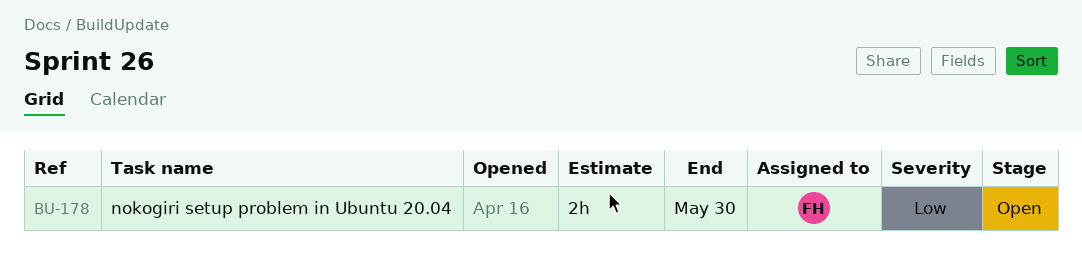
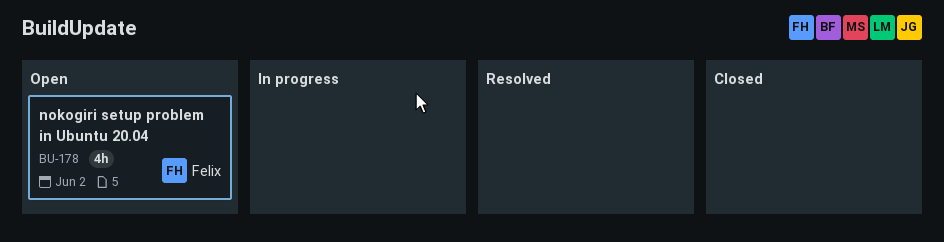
BU-178, estimate: 2h -> 4h
BU-178, due: May 30 -> Jun 2

